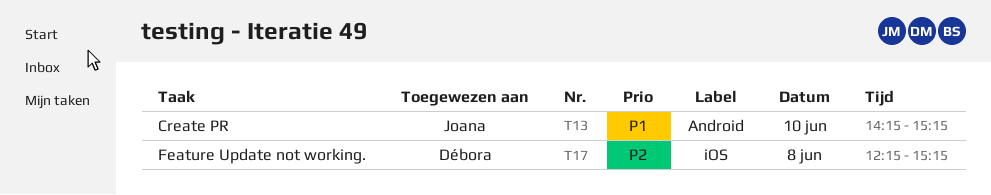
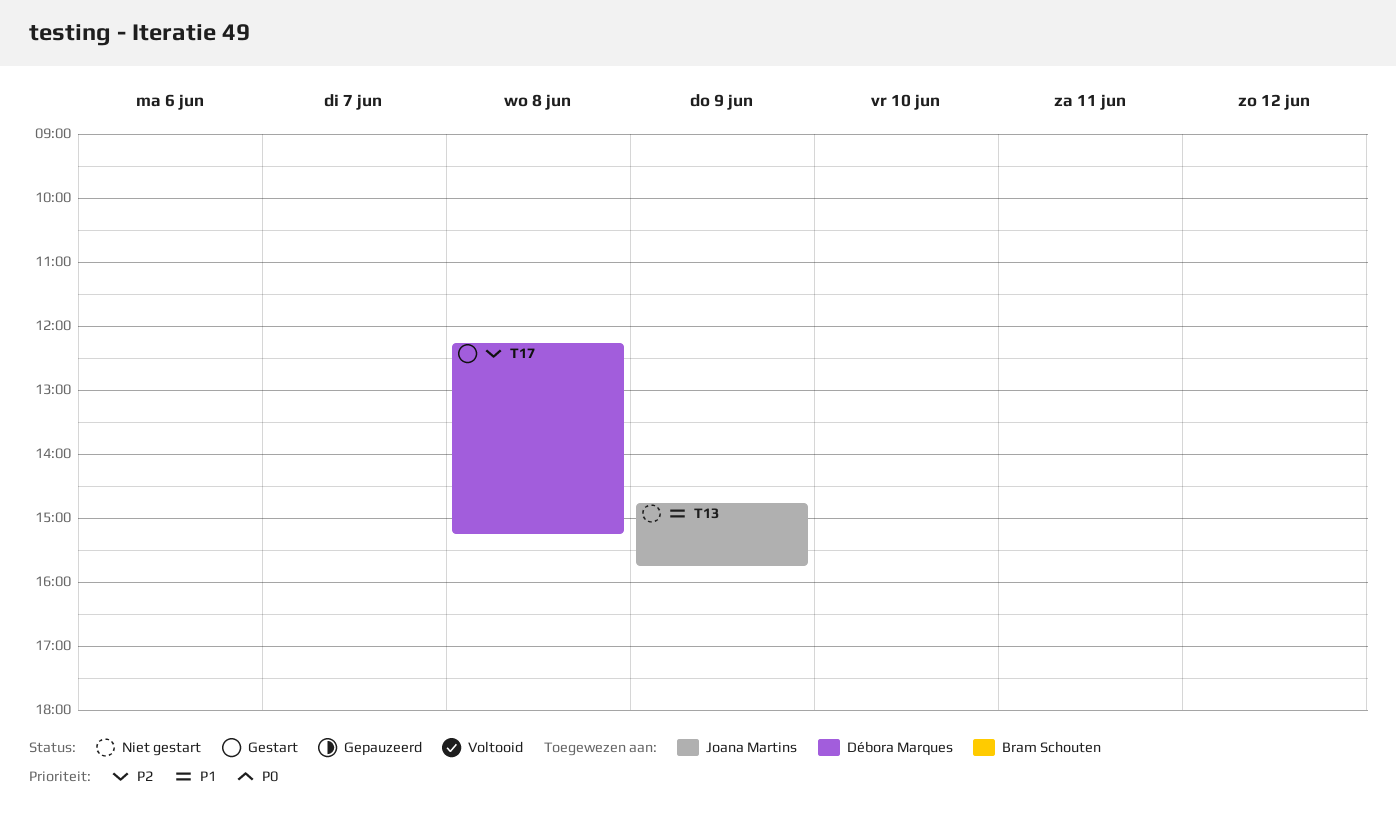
T13, day: Jun 10 -> Jun 9
T13, begins: 14:15 -> 14:45
T13, ends: 15:15 -> 15:45

